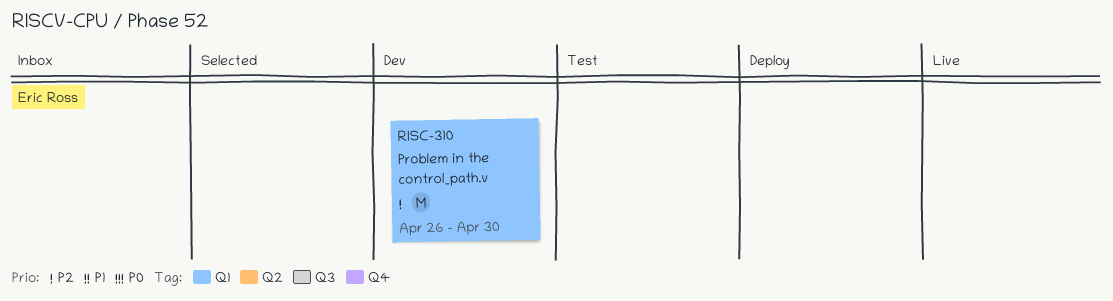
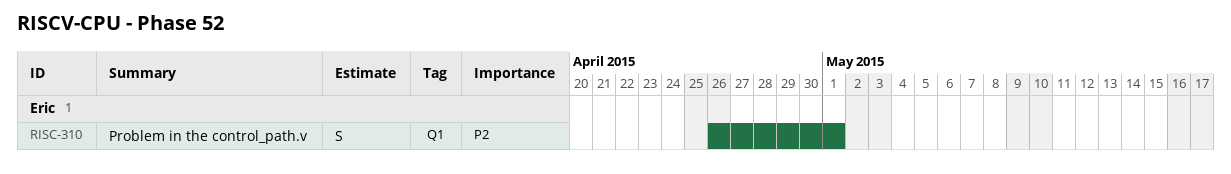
RISC-310, estimate: M -> S
RISC-310, due: Apr 30 -> May 1

